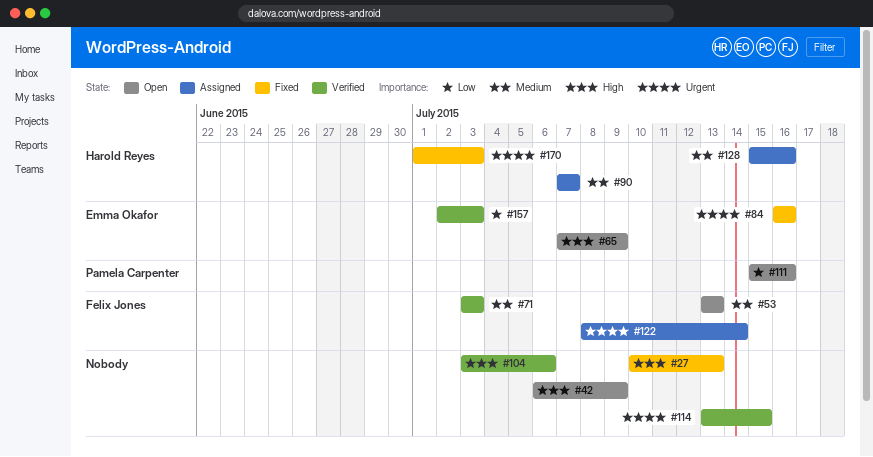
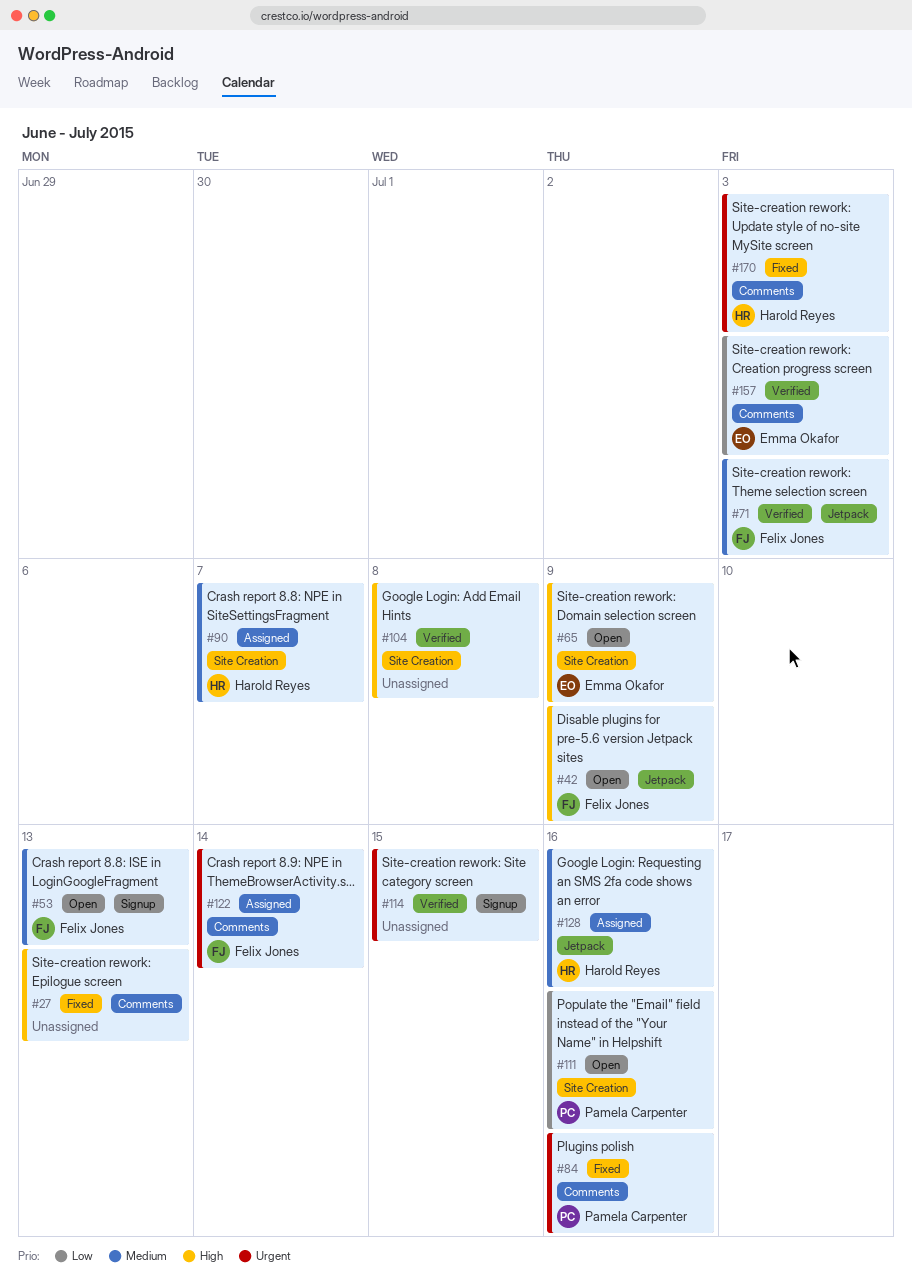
#42, owner: none -> Felix Jones
#84, owner: Emma Okafor -> Pamela Carpenter
#104, due: Jul 6 -> Jul 8

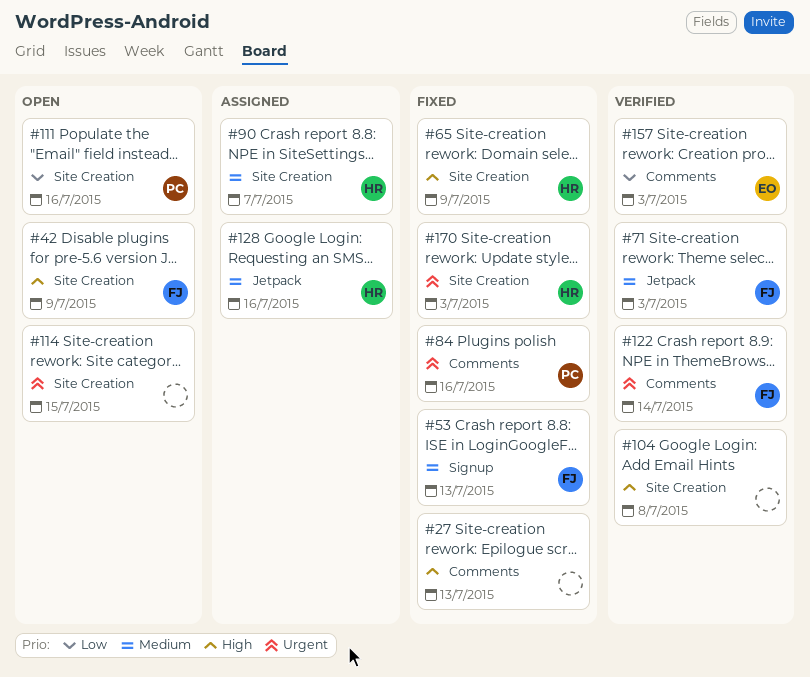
#42, label: Jetpack -> Site Creation
#53, status: Open -> Fixed
#65, status: Open -> Fixed
#65, owner: Emma Okafor -> Harold Reyes
#114, status: Verified -> Open
#114, label: Signup -> Site Creation
#122, status: Assigned -> Verified
#170, label: Comments -> Site Creation

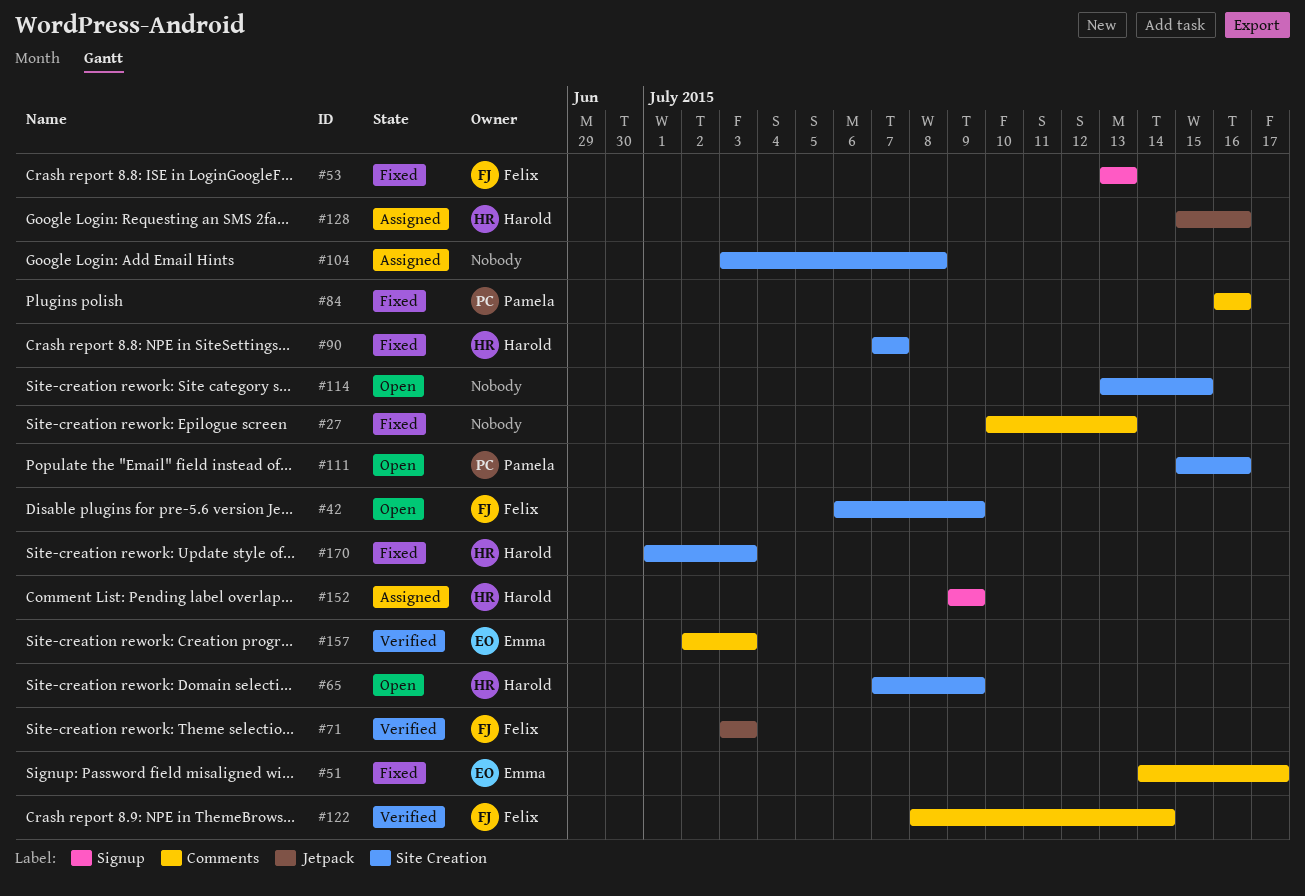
#51: none -> present
#65, status: Fixed -> Open
#90, status: Assigned -> Fixed
#104, status: Verified -> Assigned
#152: none -> present

